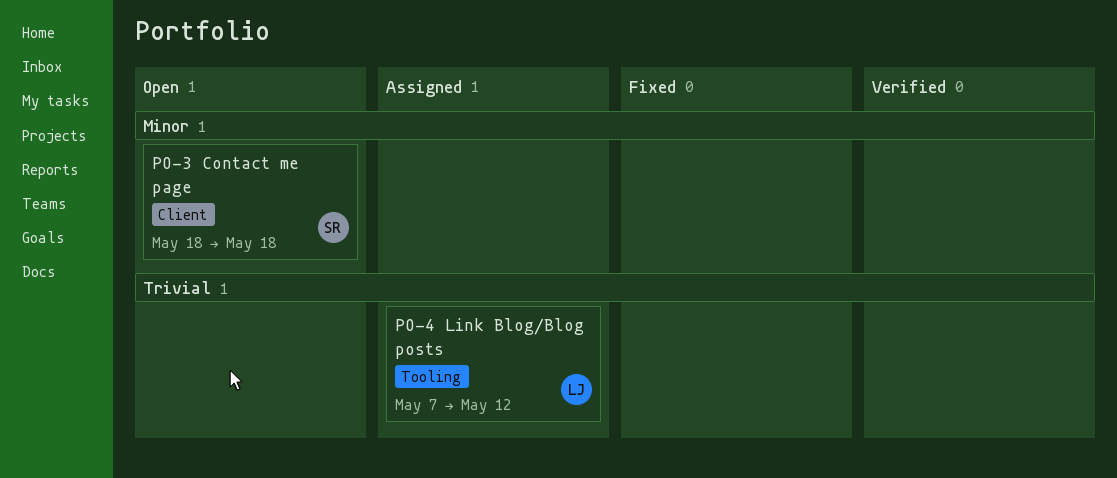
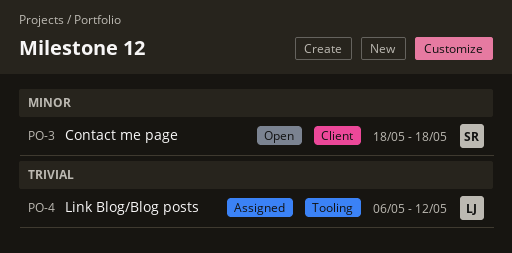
PO-4, start: May 7 -> May 6

